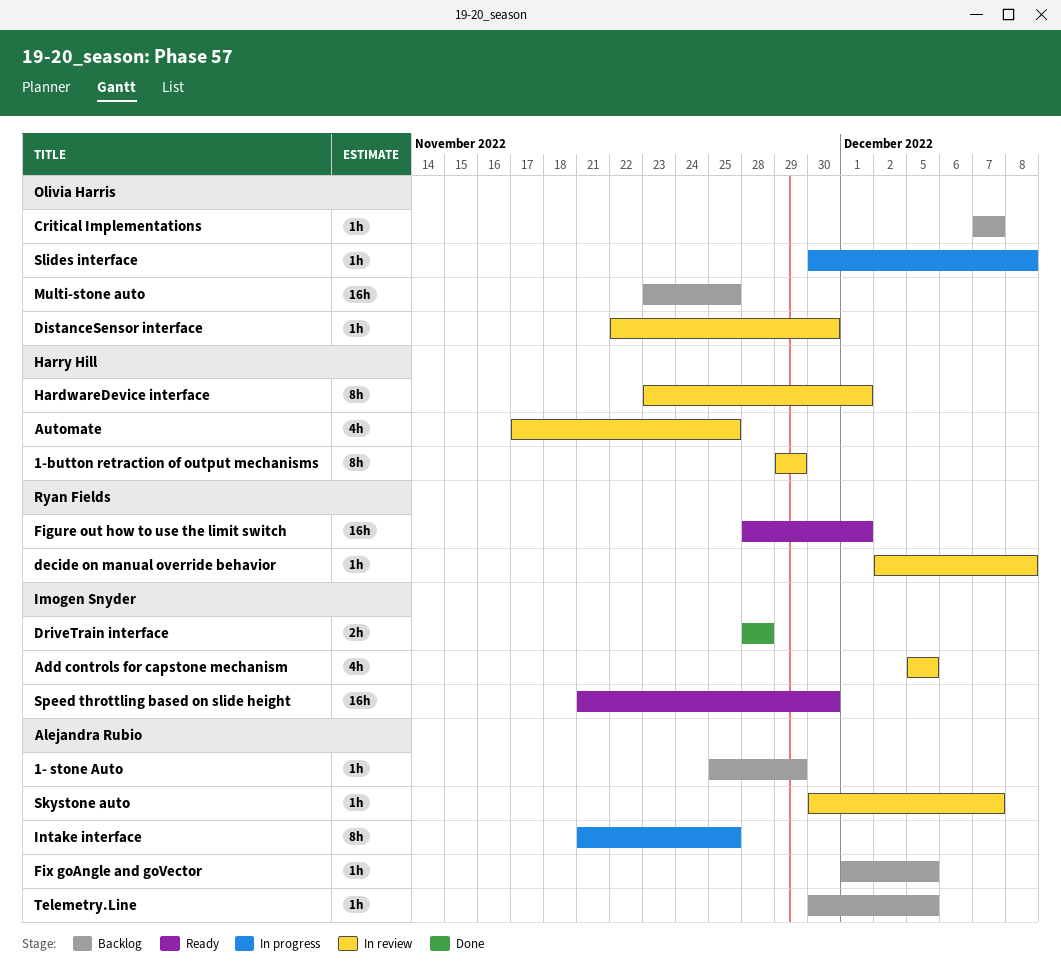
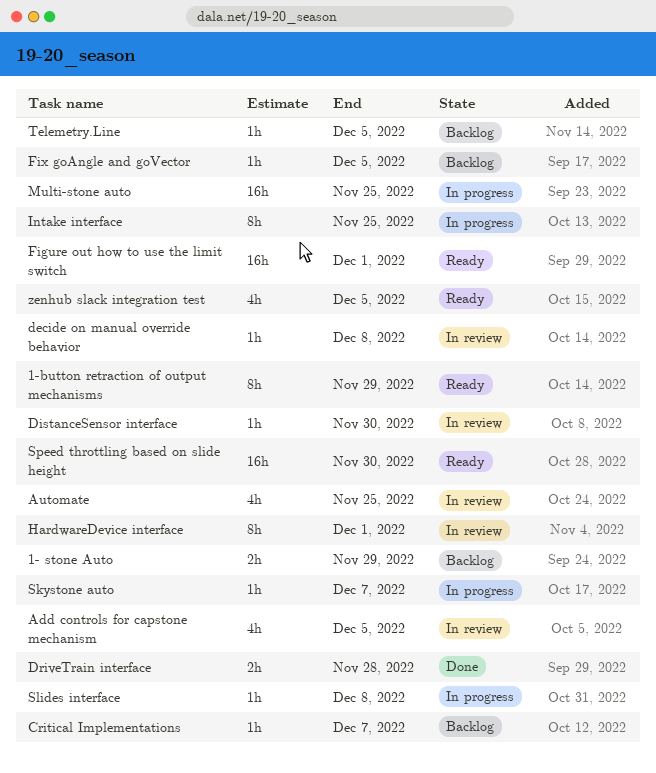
1- stone Auto, estimate: 1h -> 2h
1-button retraction of output mechanisms, status: In review -> Ready
Multi-stone auto, status: Backlog -> In progress
Skystone auto, status: In review -> In progress
zenhub slack integration test: none -> present

